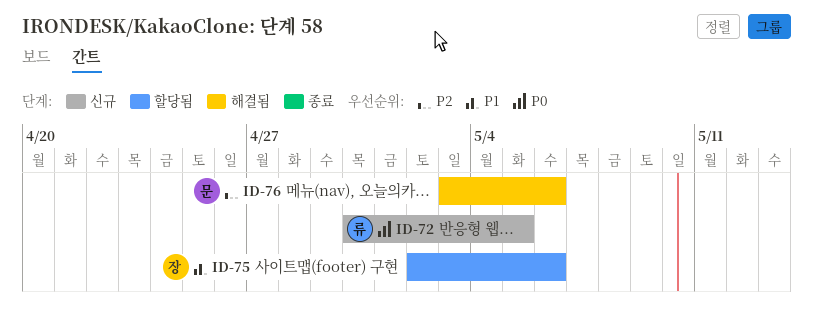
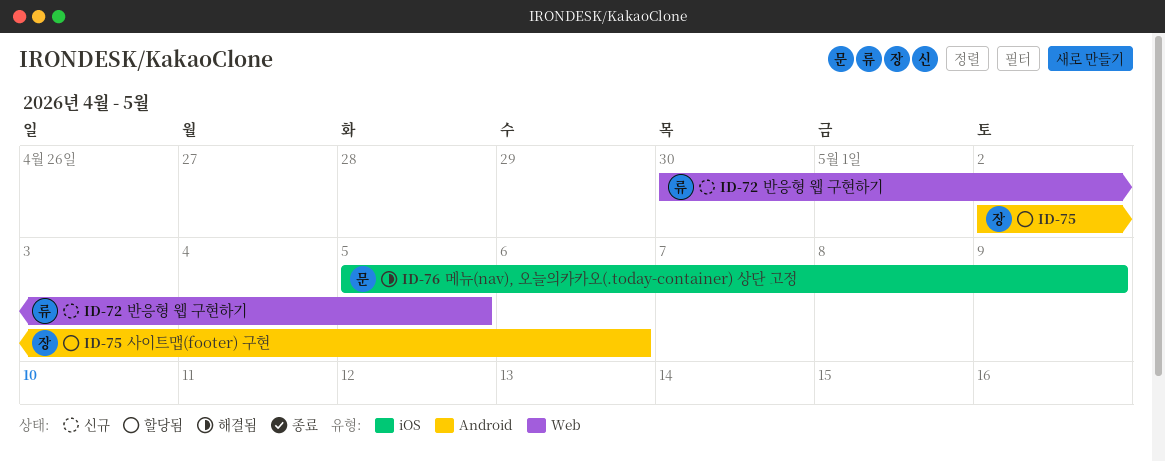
ID-76, start: May 3 -> May 5
ID-76, due: May 6 -> May 9

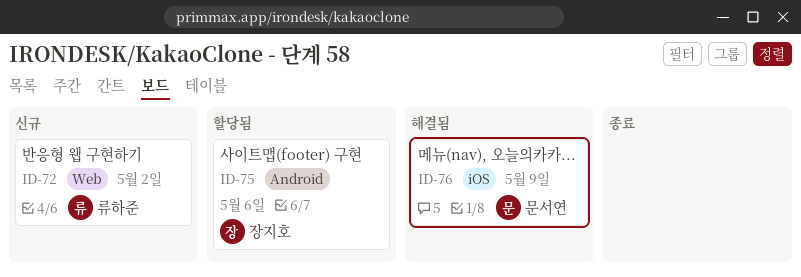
ID-72, due: May 5 -> May 2

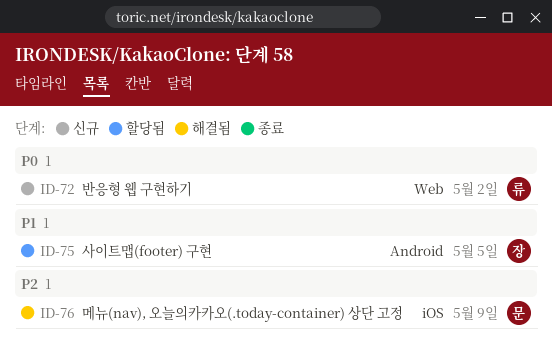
ID-75, due: May 6 -> May 5

